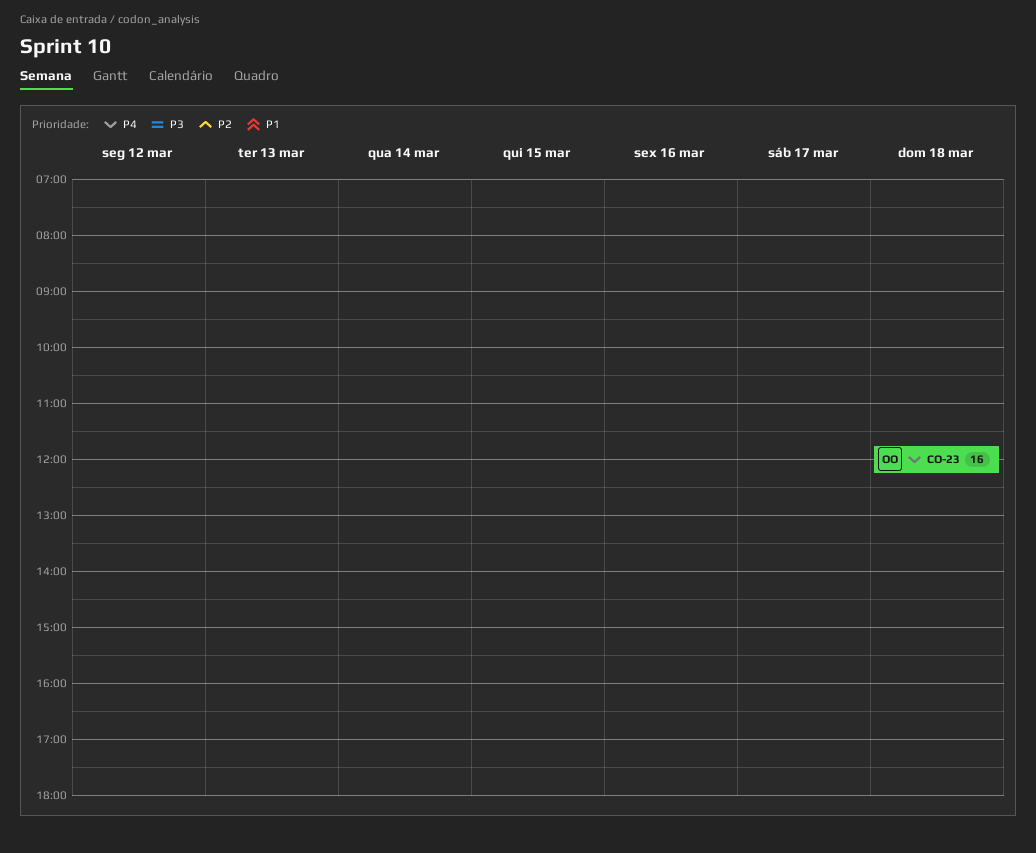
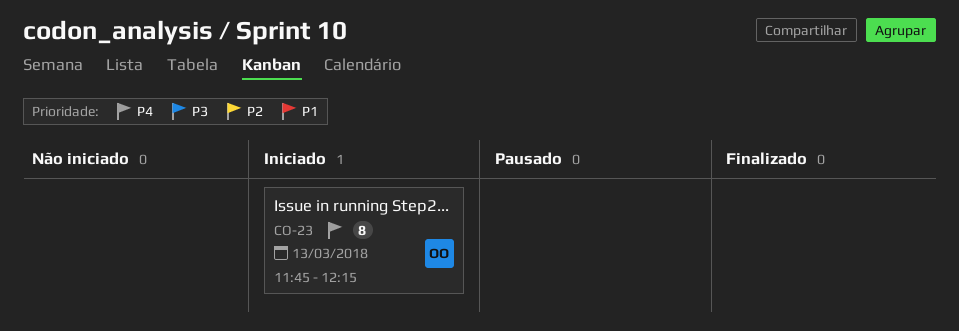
CO-23, estimate: 16 -> 8
CO-23, day: Mar 18 -> Mar 13

